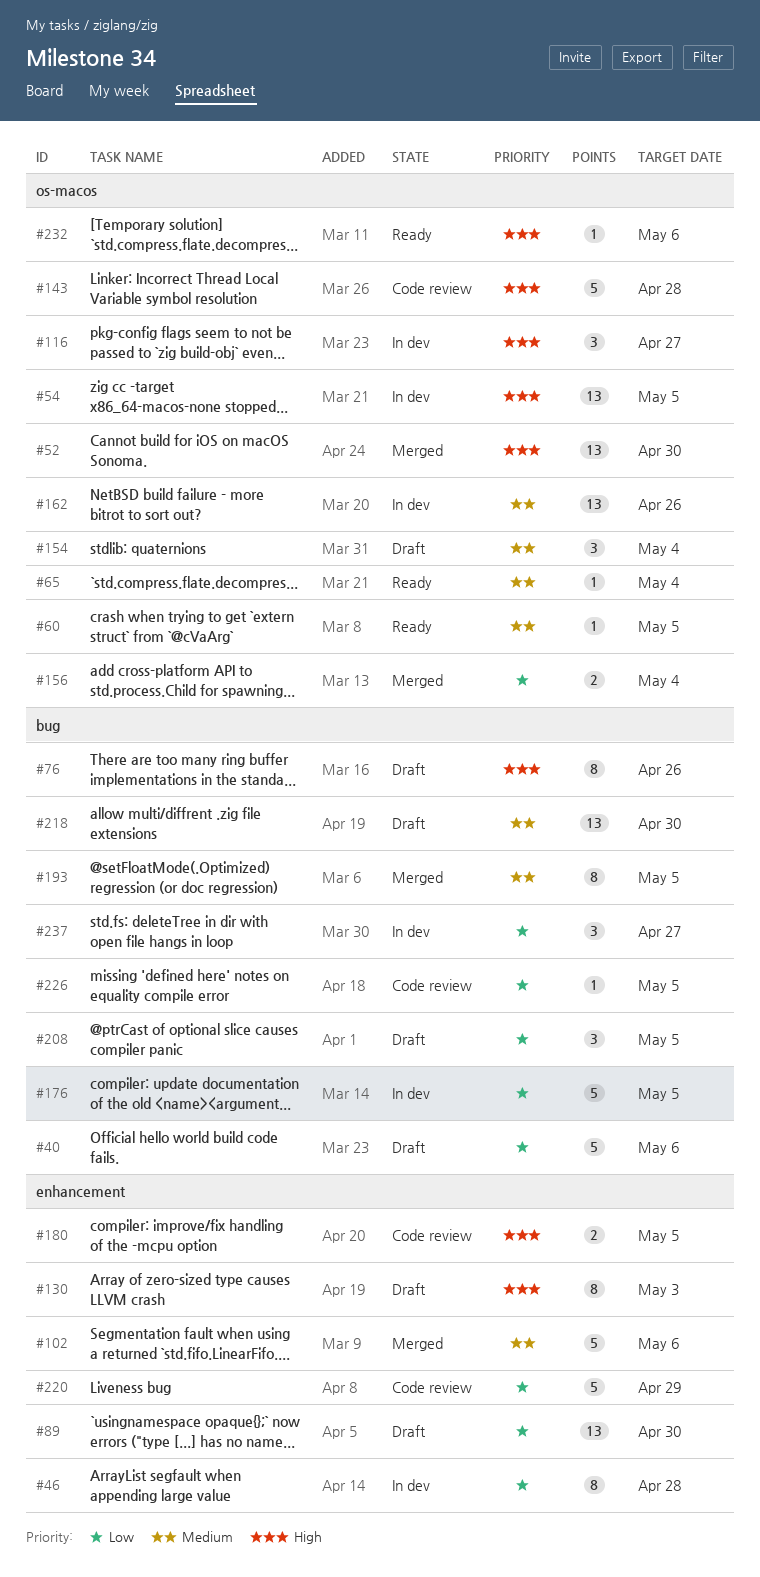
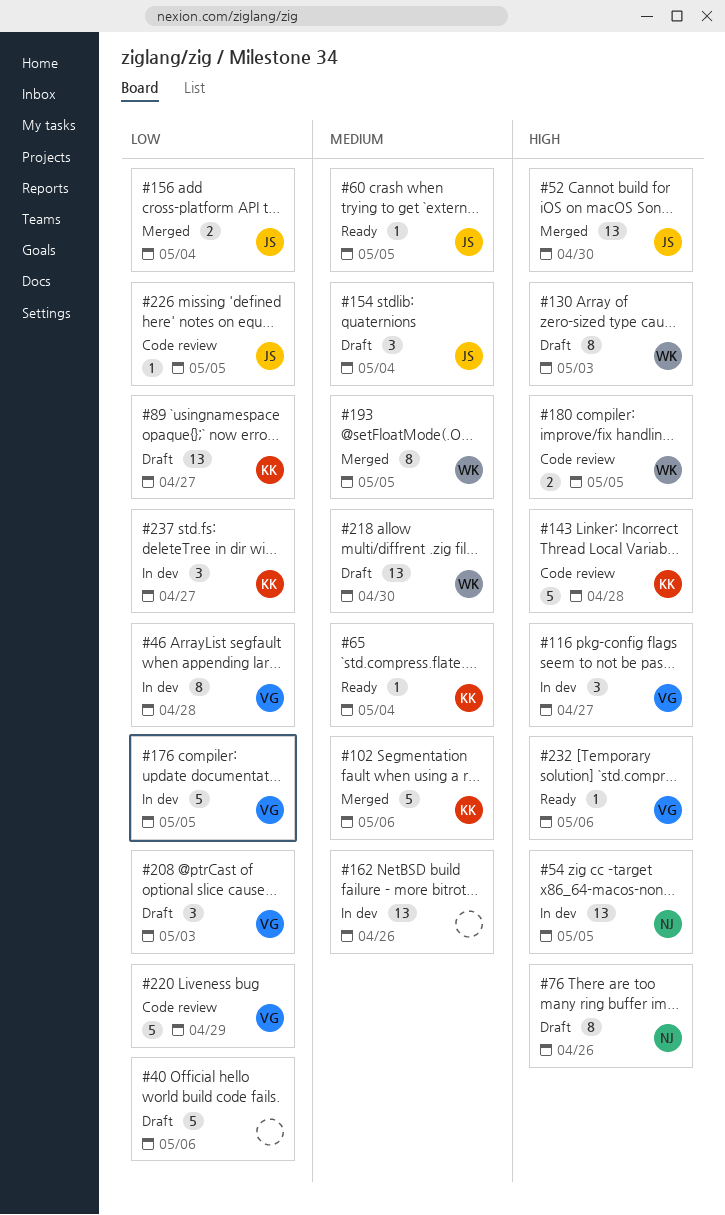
#89, due: Apr 30 -> Apr 27
#208, due: May 5 -> May 3

